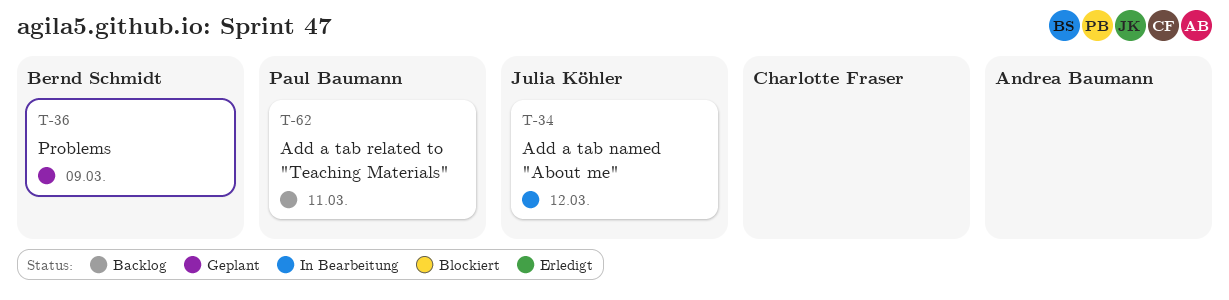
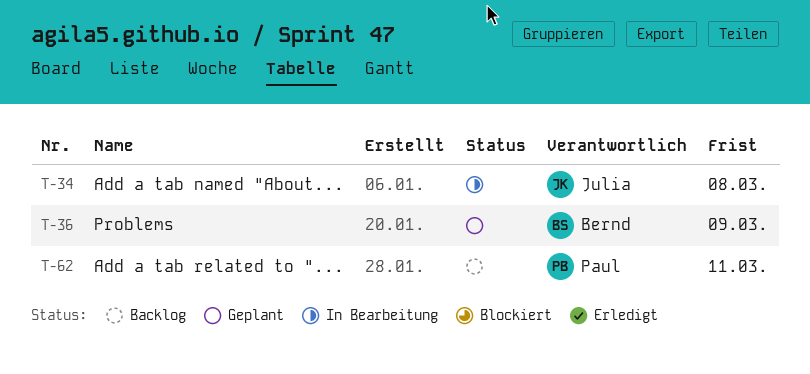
T-34, due: Mar 12 -> Mar 8

